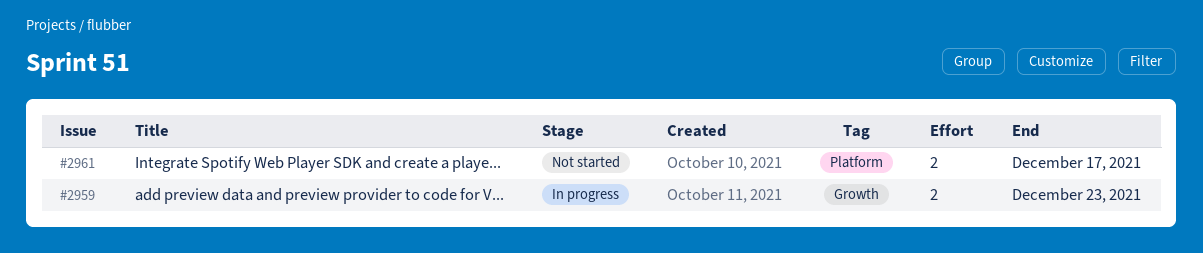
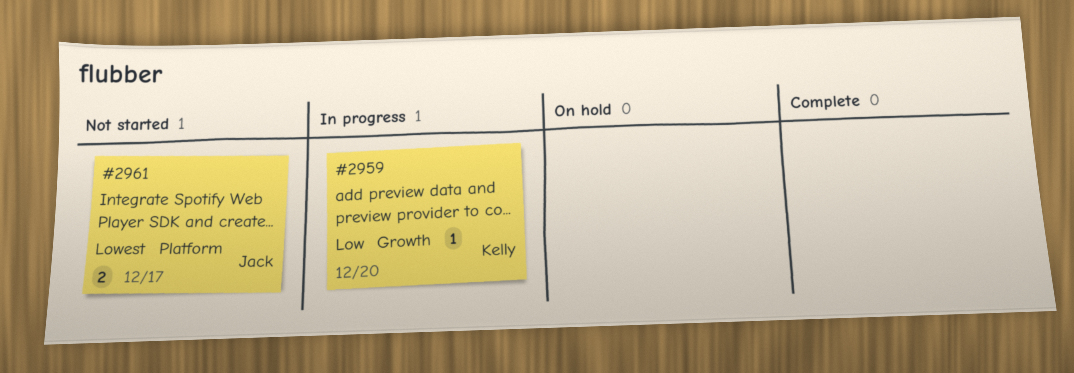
#2959, estimate: 2 -> 1
#2959, due: Dec 23 -> Dec 20

